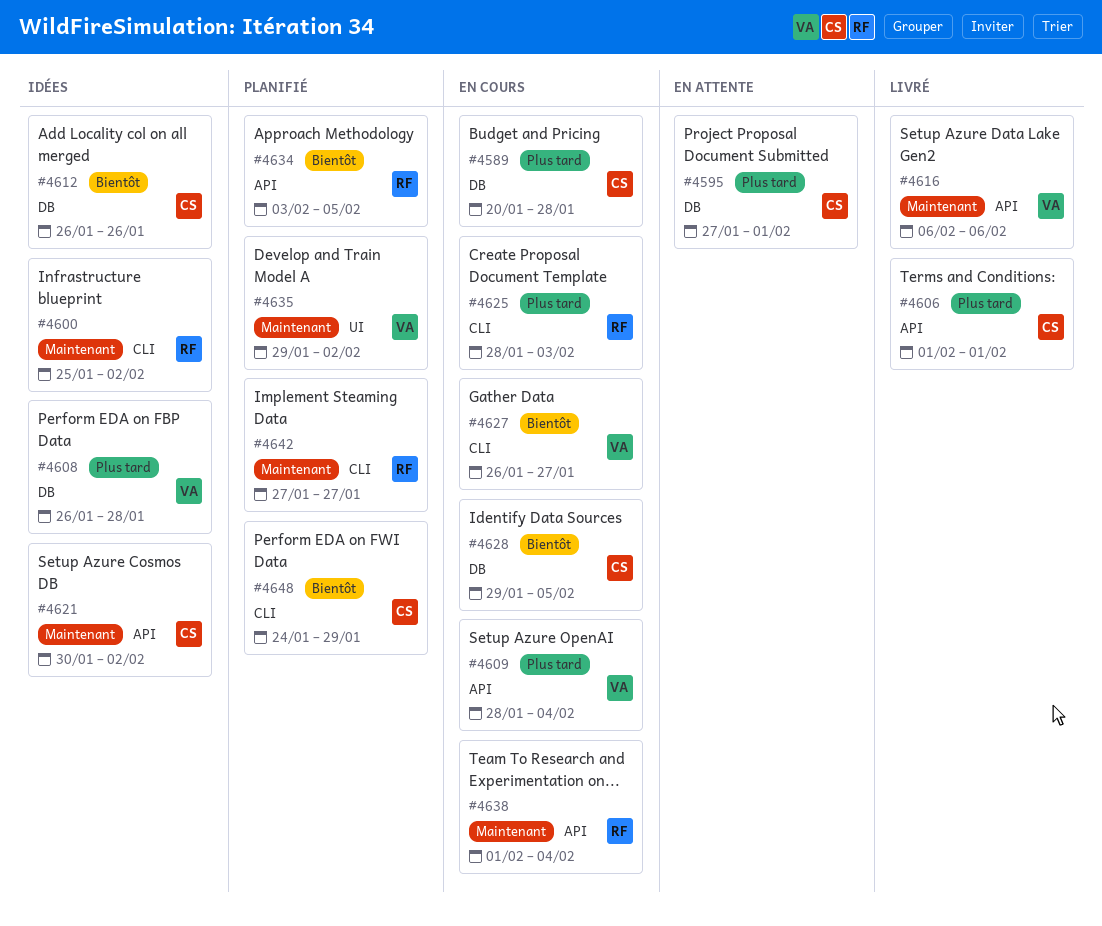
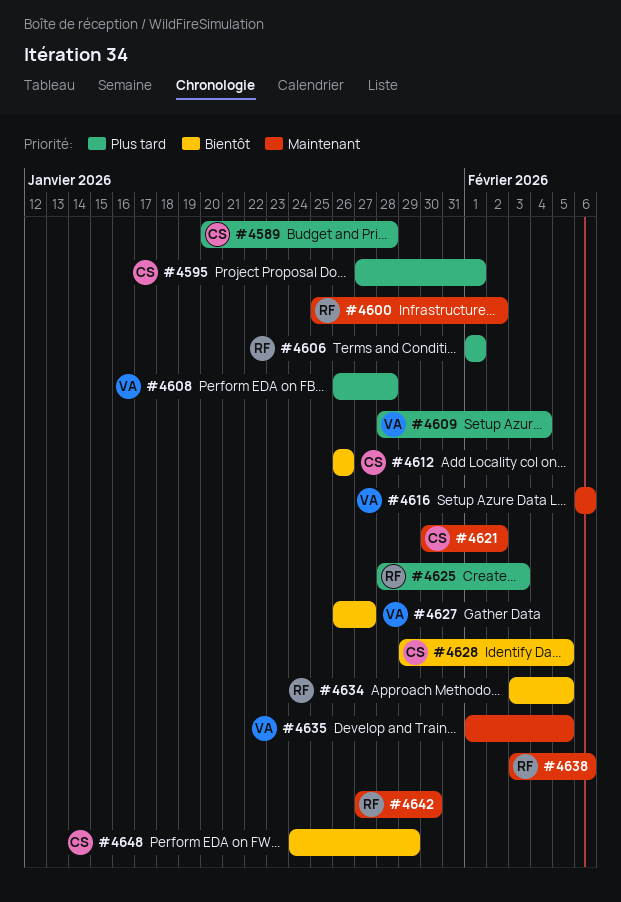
#4606, owner: CS -> RF
#4635, start: Jan 29 -> Feb 1
#4635, due: Feb 2 -> Feb 5
#4638, start: Feb 1 -> Feb 3
#4638, due: Feb 4 -> Feb 6
#4642, due: Jan 27 -> Jan 30

